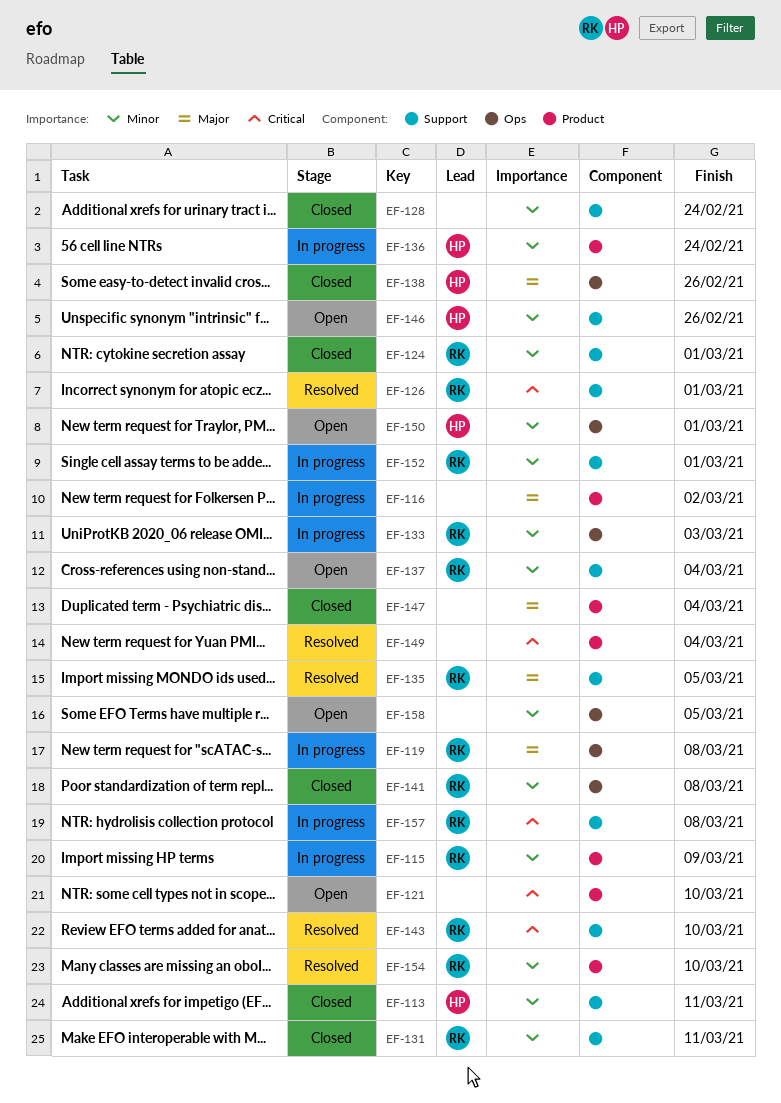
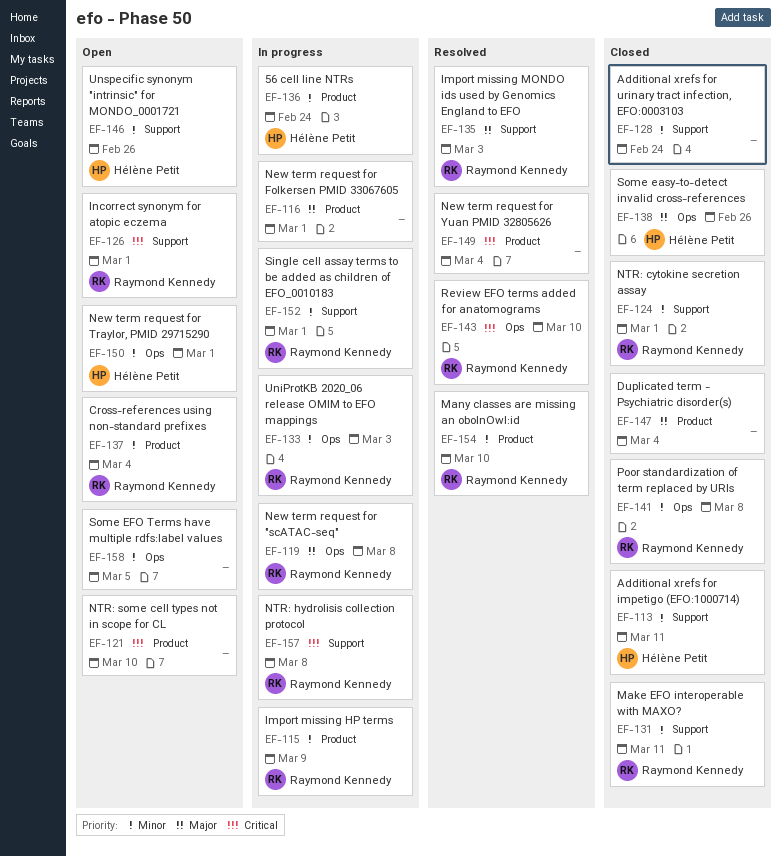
EF-116, due: Mar 2 -> Mar 1
EF-126, status: Resolved -> Open
EF-135, due: Mar 5 -> Mar 3
EF-137, label: Support -> Product
EF-143, label: Support -> Ops

